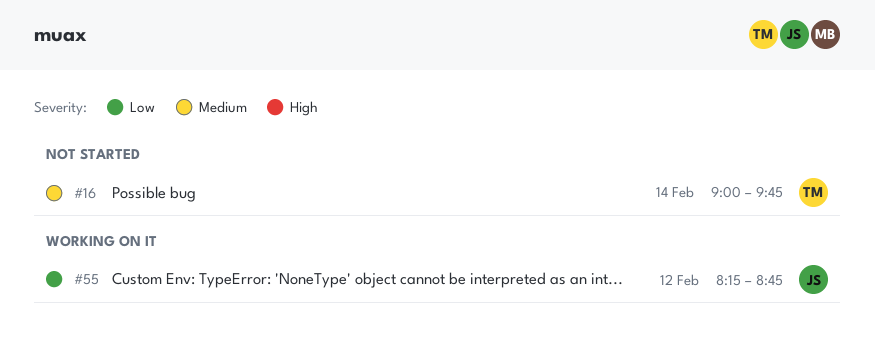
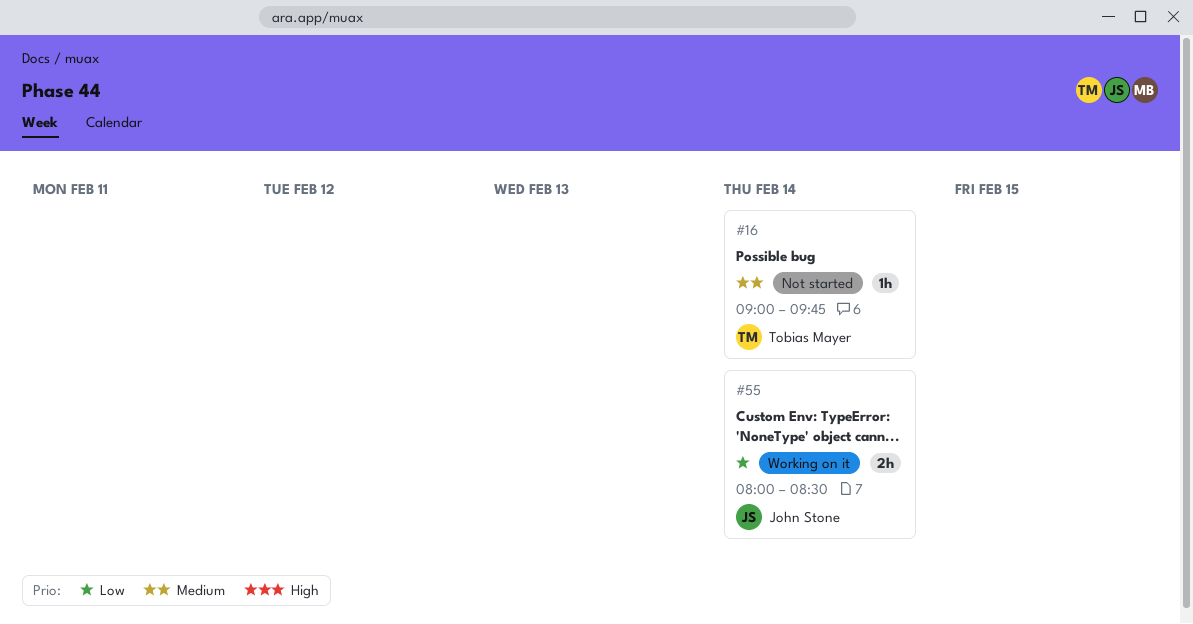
#55, day: Feb 12 -> Feb 14
#55, begins: 08:15 -> 08:00
#55, ends: 08:45 -> 08:30

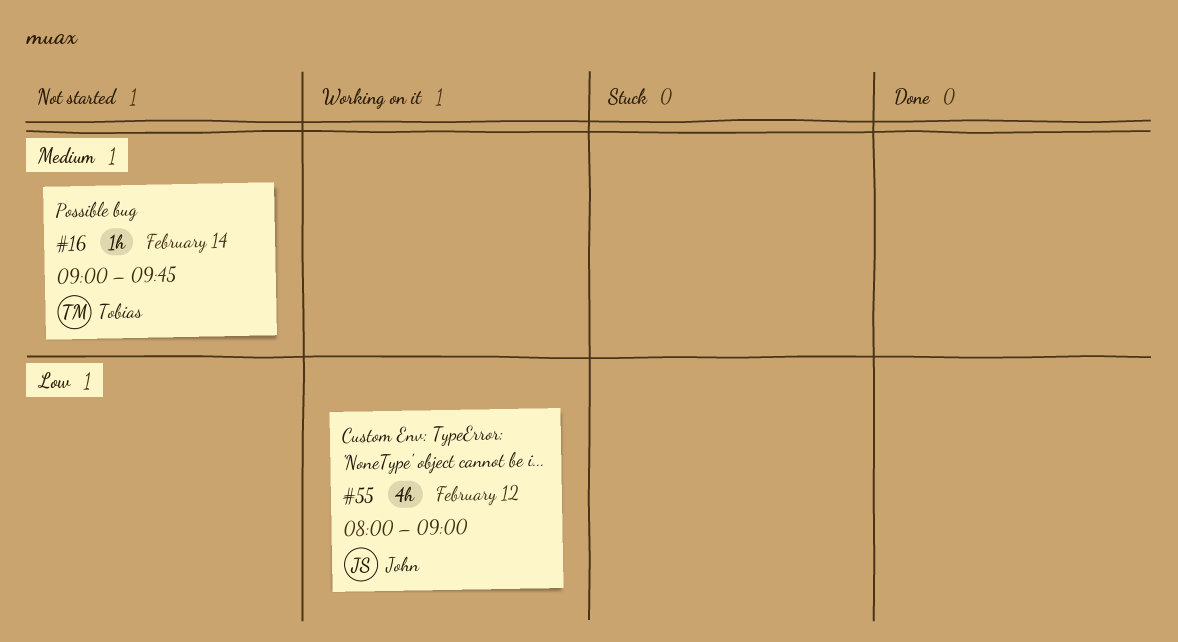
#55, estimate: 2h -> 4h
#55, day: Feb 14 -> Feb 12
#55, ends: 08:30 -> 09:00

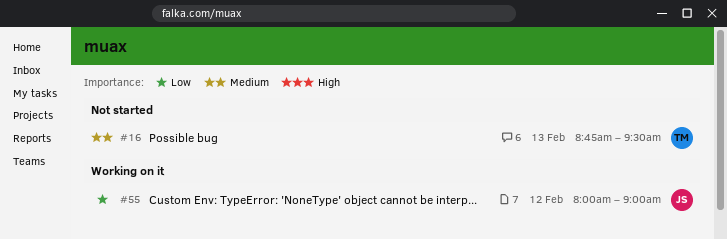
#16, day: Feb 14 -> Feb 13
#16, begins: 09:00 -> 08:45
#16, ends: 09:45 -> 09:30

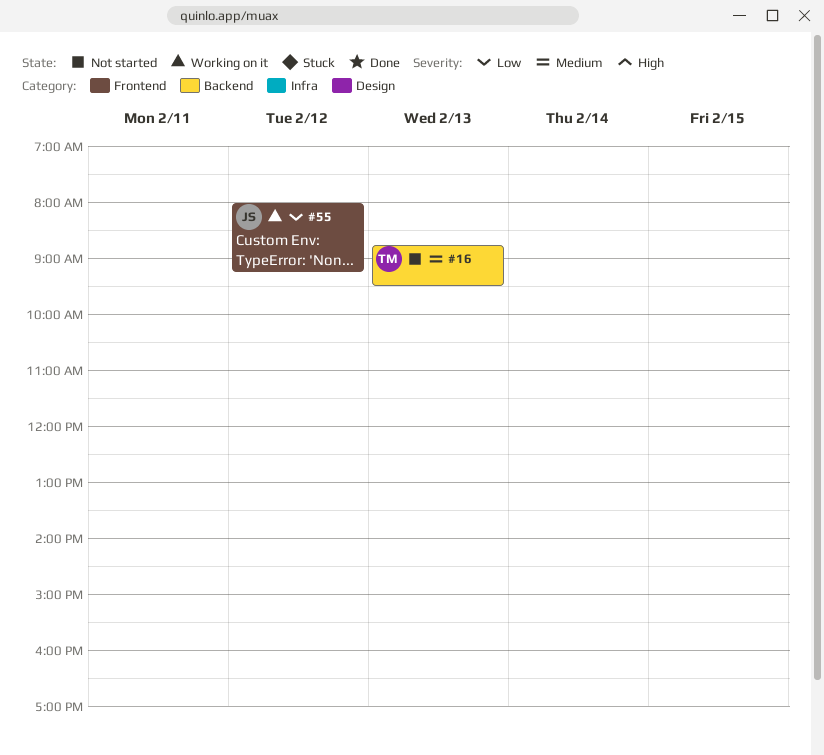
#55, ends: 09:00 -> 09:15

